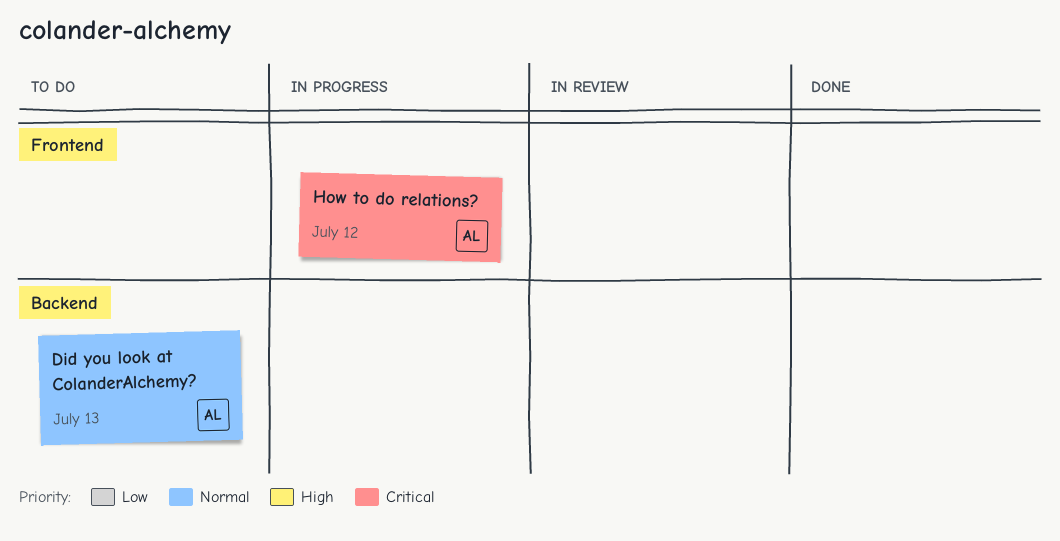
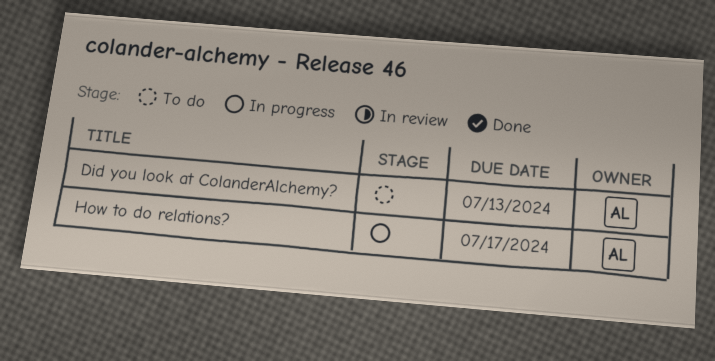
How to do relations?, due: Jul 12 -> Jul 17

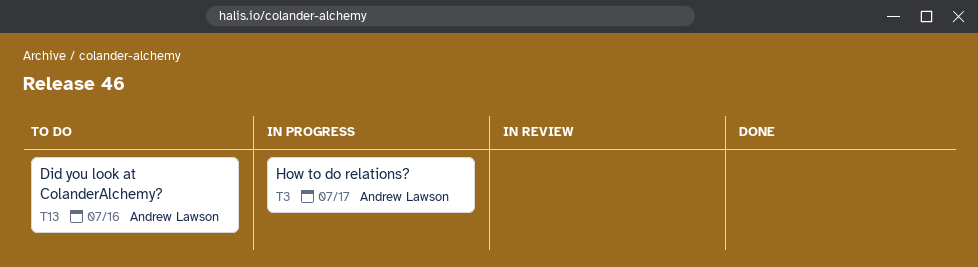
Did you look at ColanderAlchemy?, due: Jul 13 -> Jul 16

